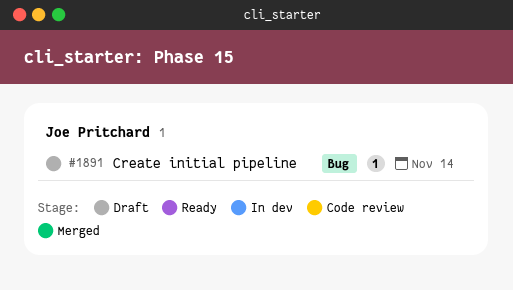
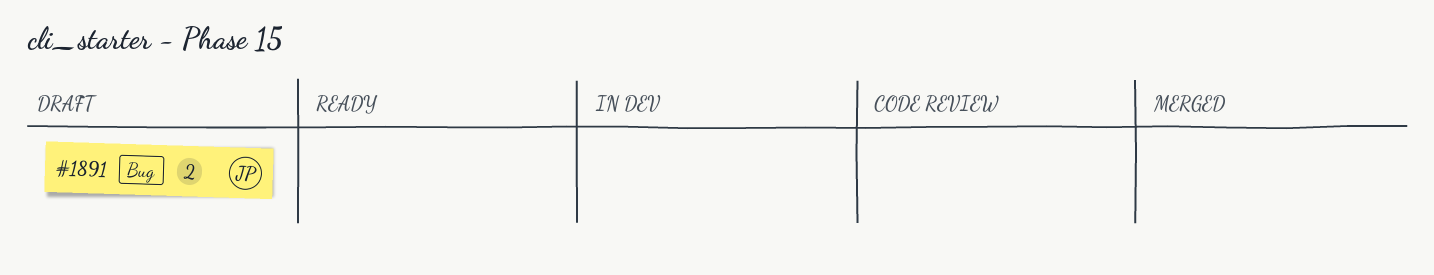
#1891, estimate: 1 -> 2

